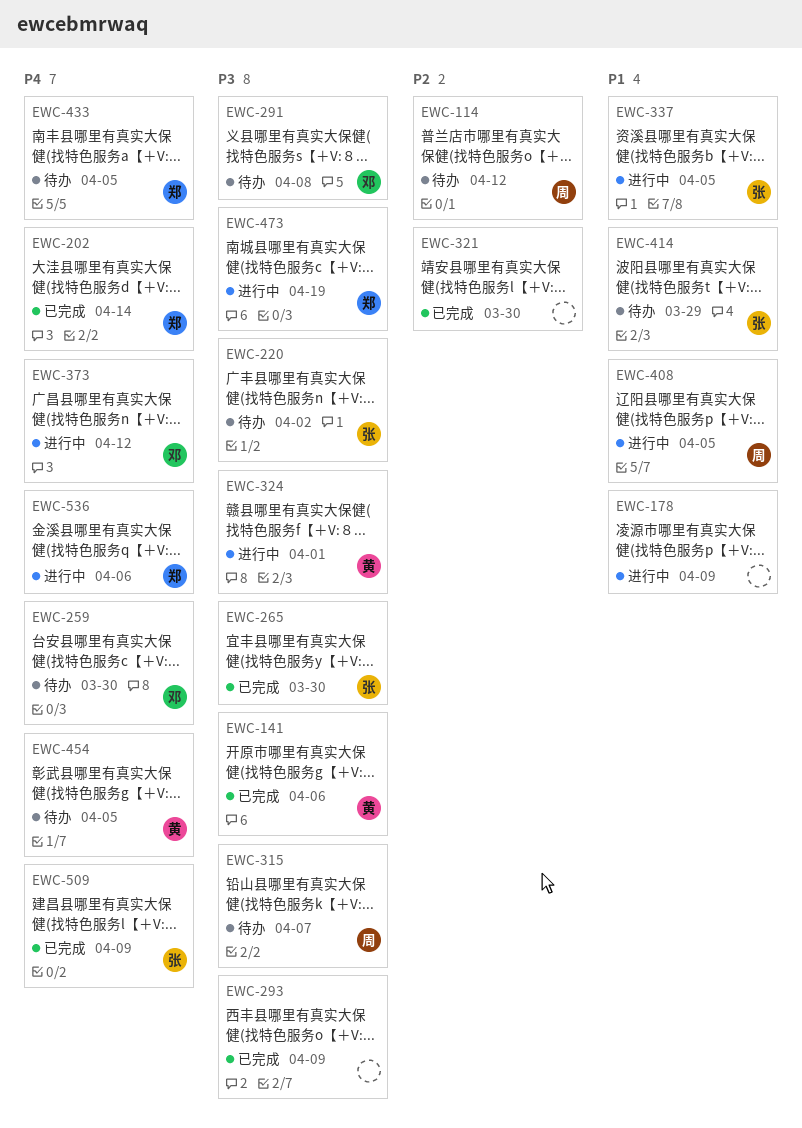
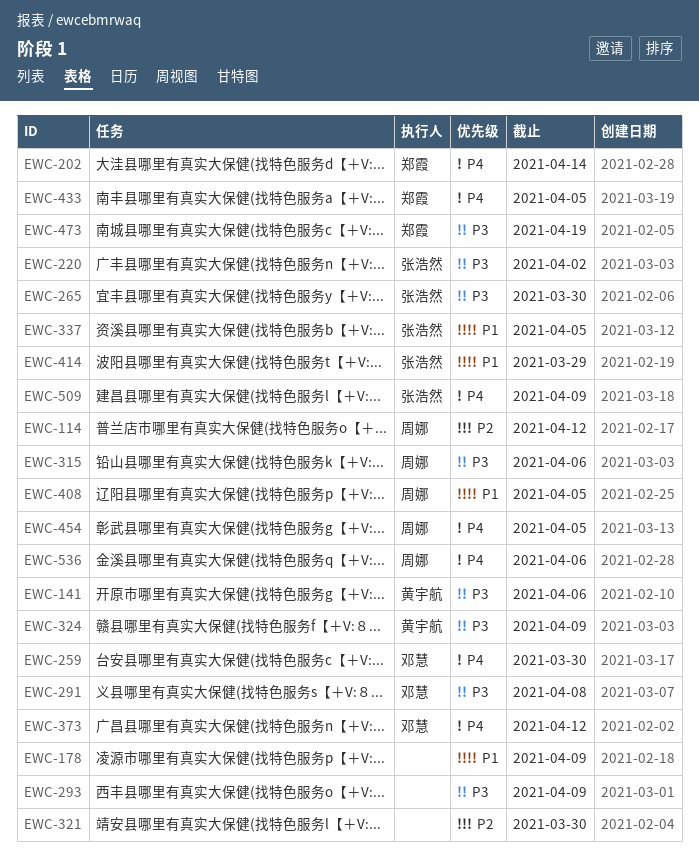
EWC-315, due: Apr 7 -> Apr 6
EWC-324, due: Apr 1 -> Apr 9
EWC-454, owner: 黄宇航 -> 周娜
EWC-536, owner: 郑霞 -> 周娜

